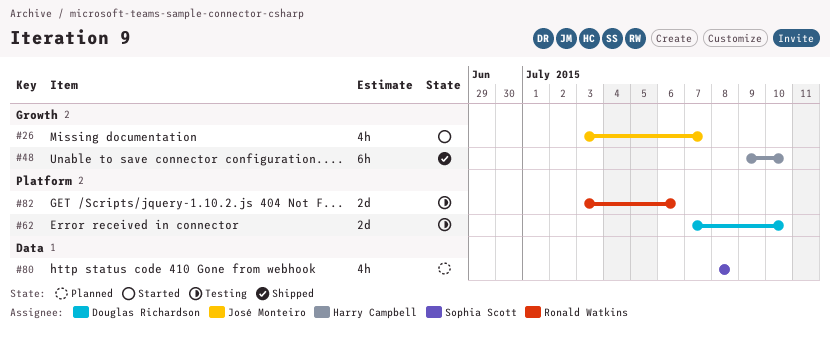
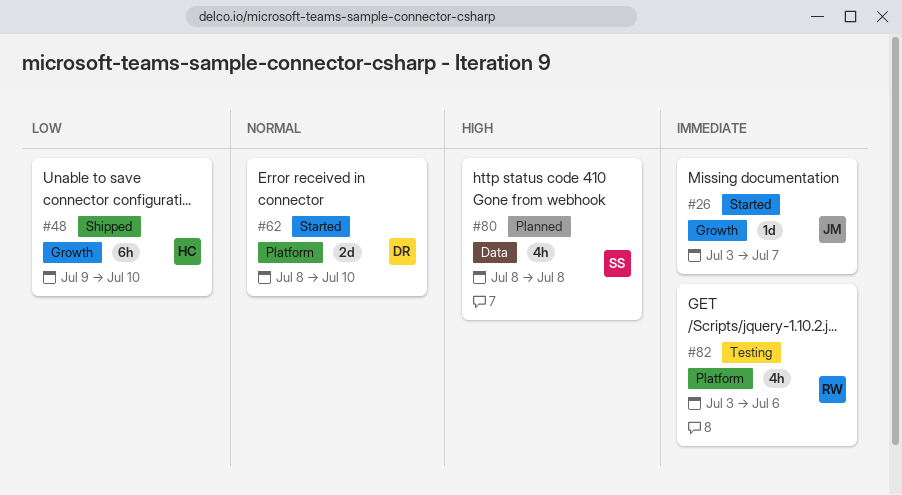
#26, estimate: 4h -> 1d
#62, status: Testing -> Started
#62, start: Jul 7 -> Jul 8
#82, estimate: 2d -> 4h

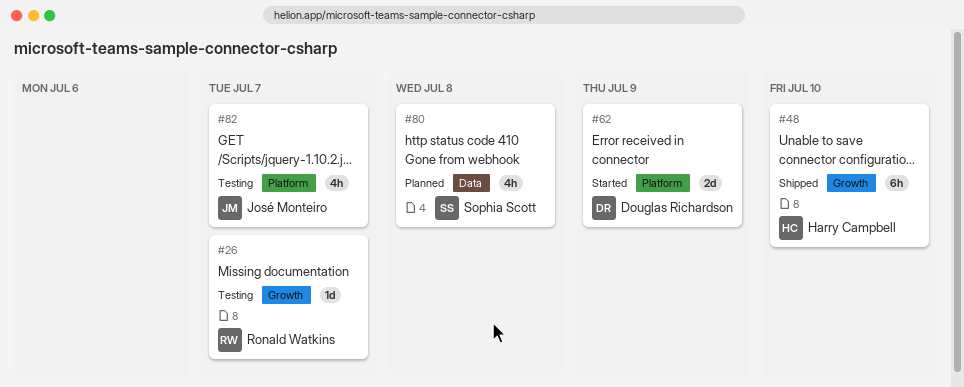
#26, status: Started -> Testing
#26, owner: José Monteiro -> Ronald Watkins
#62, due: Jul 10 -> Jul 9
#82, owner: Ronald Watkins -> José Monteiro
#82, due: Jul 6 -> Jul 7

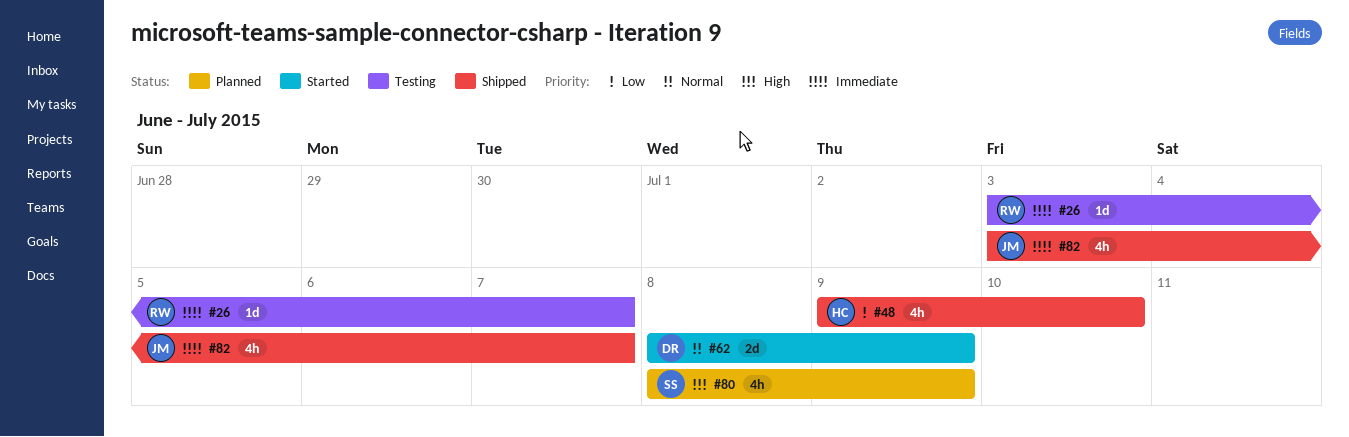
#48, estimate: 6h -> 4h
#80, due: Jul 8 -> Jul 9
#82, status: Testing -> Shipped

